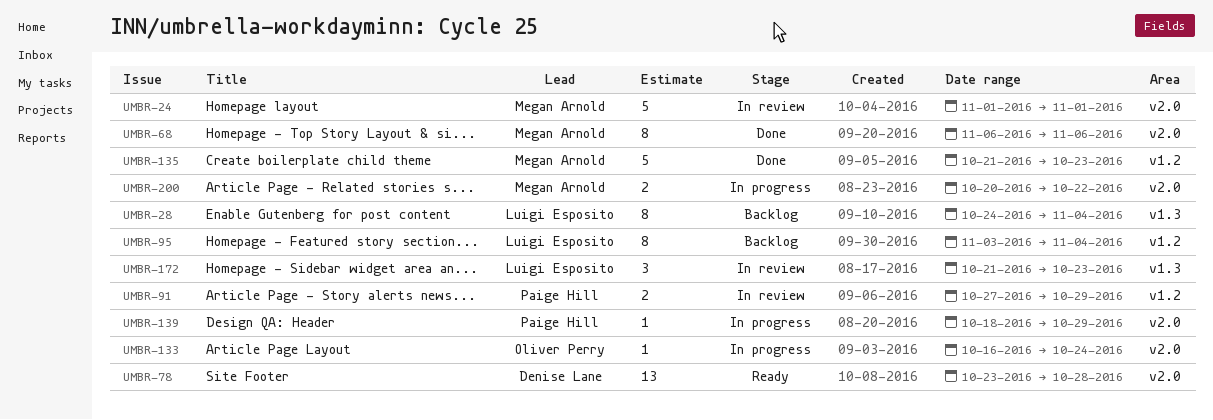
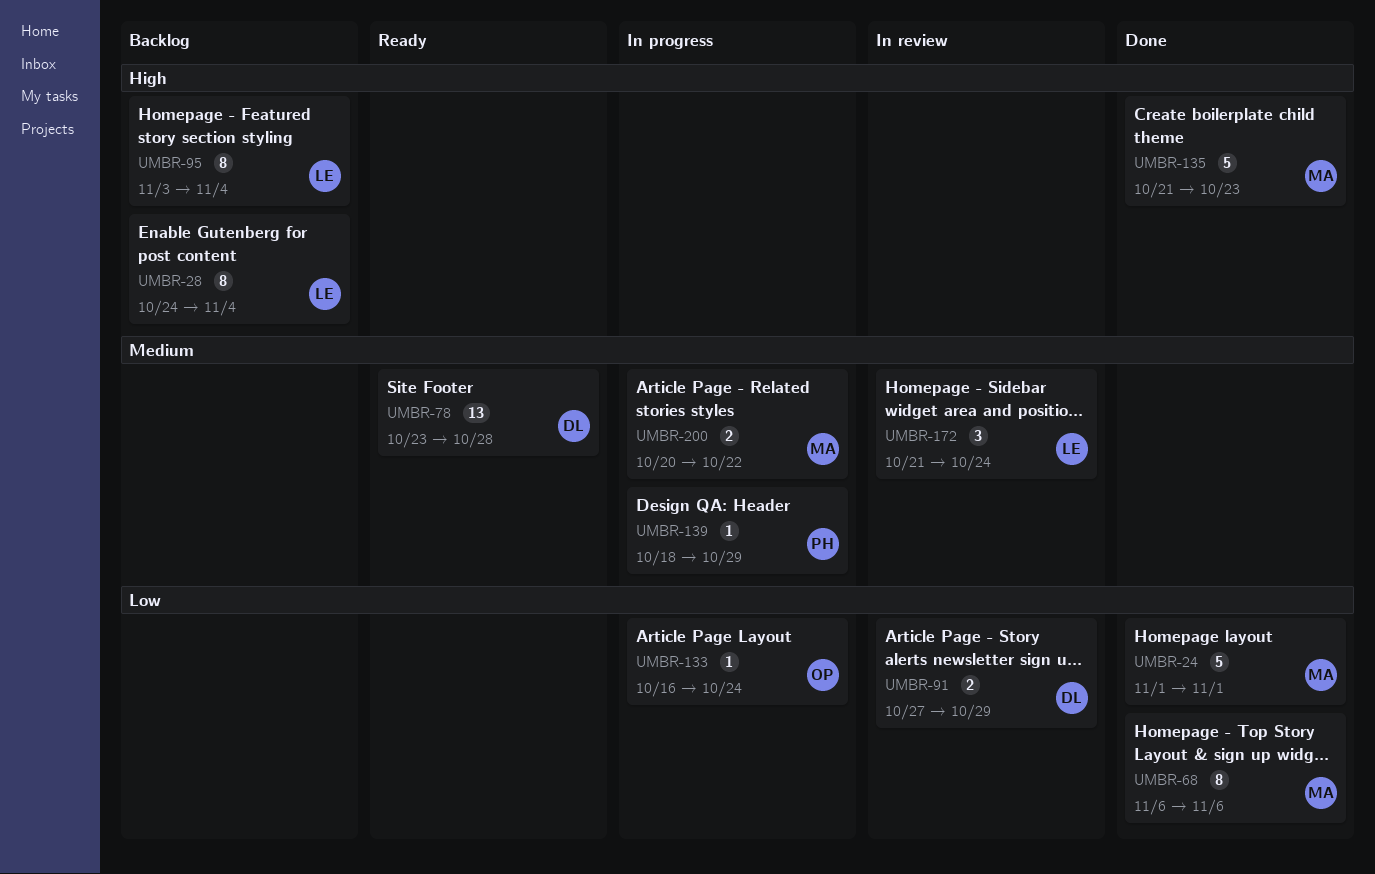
UMBR-24, status: In review -> Done
UMBR-91, owner: Paige Hill -> Denise Lane
UMBR-172, due: Oct 23 -> Oct 24

